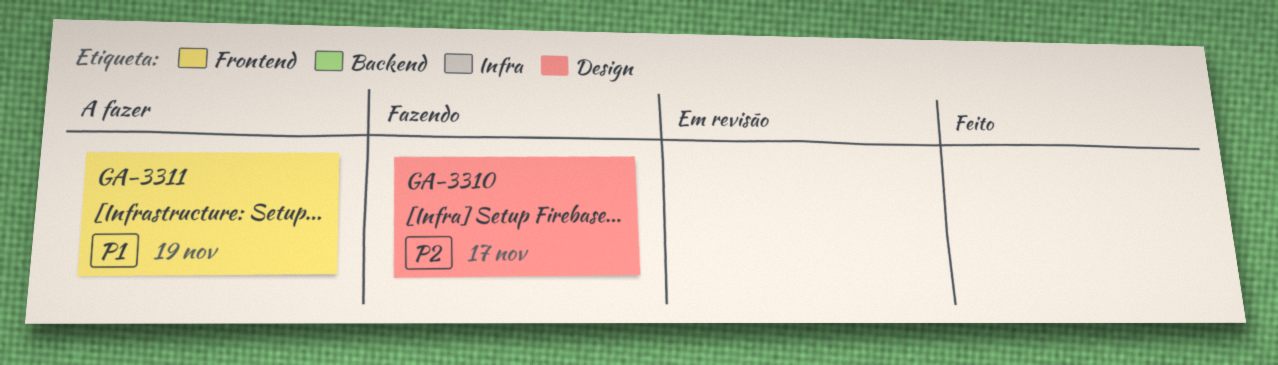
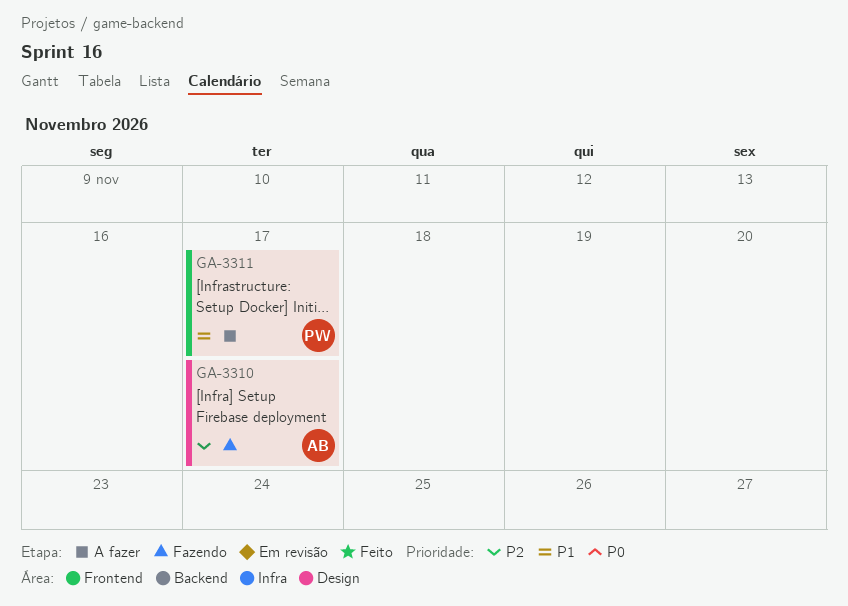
GA-3311, due: Nov 19 -> Nov 17

